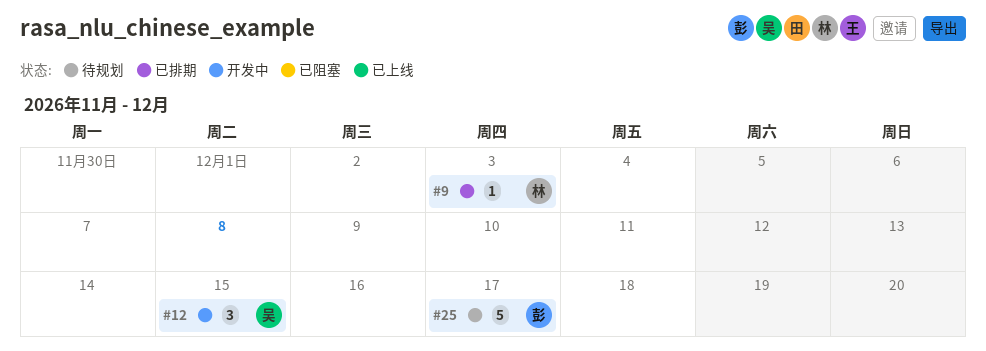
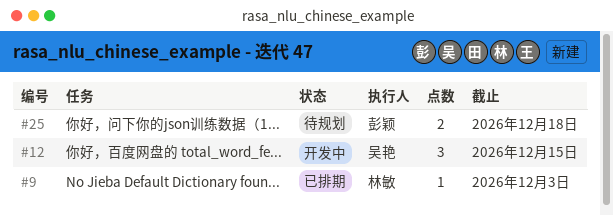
#25, estimate: 5 -> 2
#25, due: Dec 17 -> Dec 18

